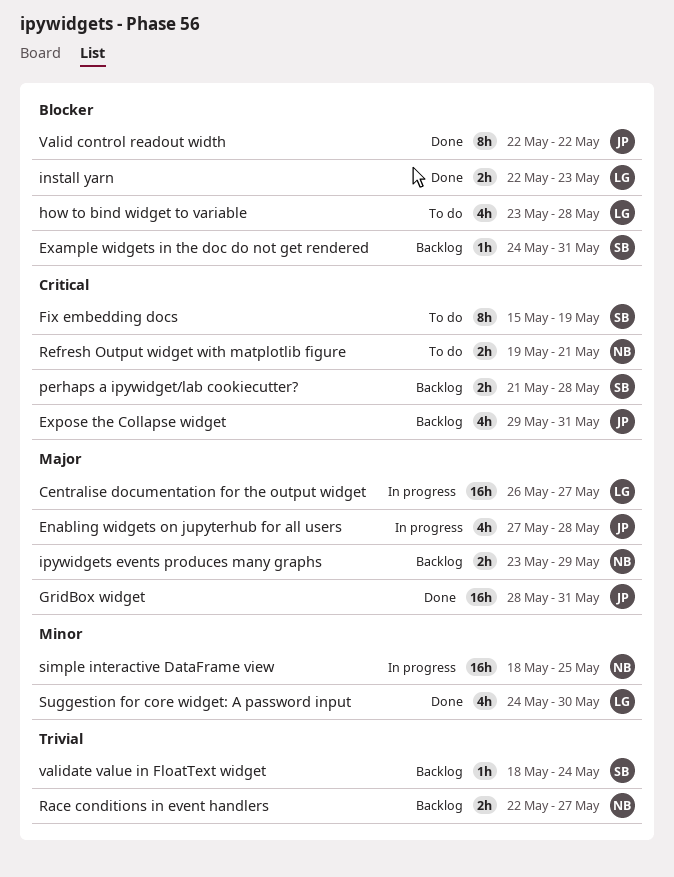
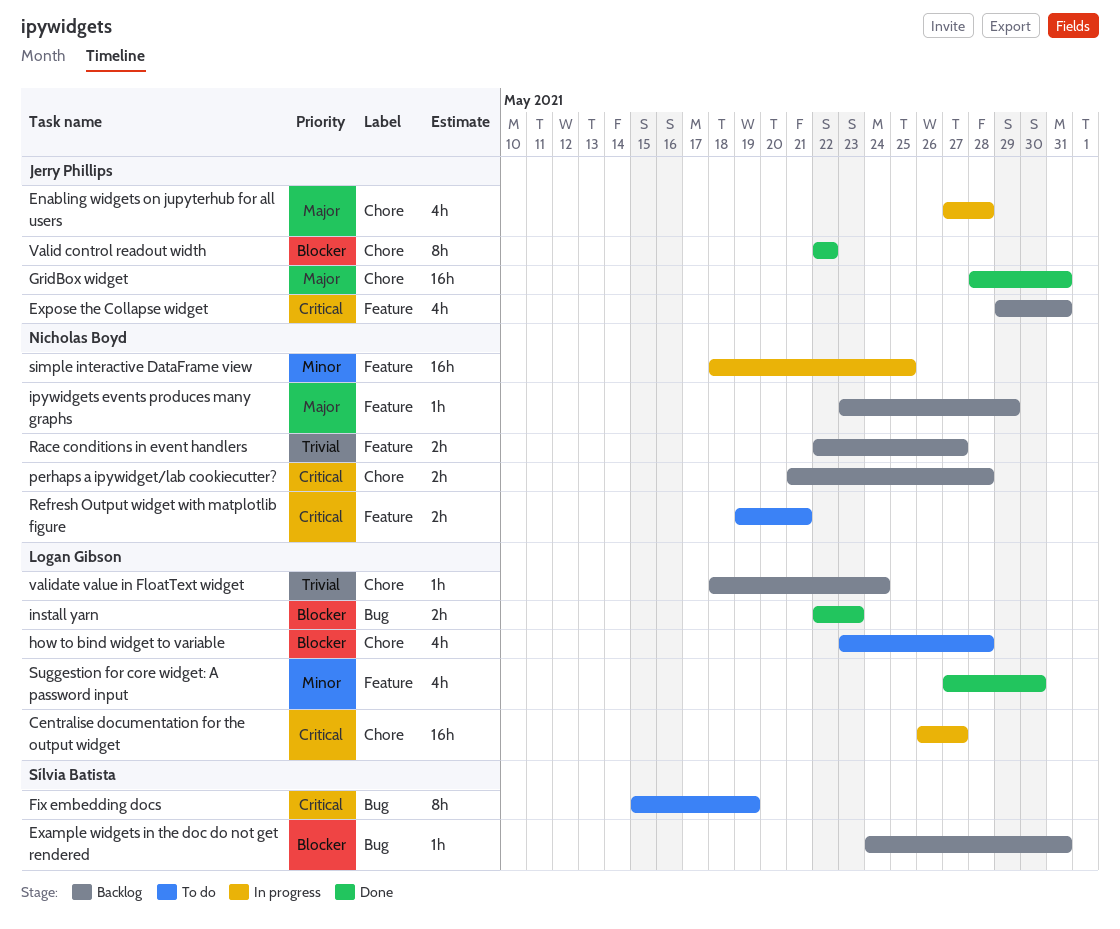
Centralise documentation for the output widget, priority: Major -> Critical
ipywidgets events produces many graphs, estimate: 2h -> 1h
perhaps a ipywidget/lab cookiecutter?, owner: Sílvia Batista -> Nicholas Boyd
Suggestion for core widget: A password input, start: May 24 -> May 27
validate value in FloatText widget, owner: Sílvia Batista -> Logan Gibson

